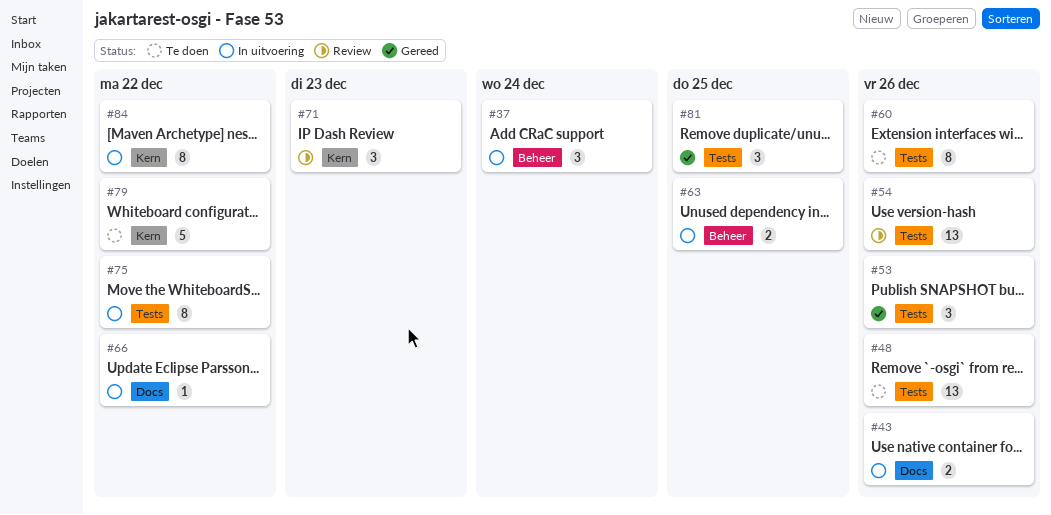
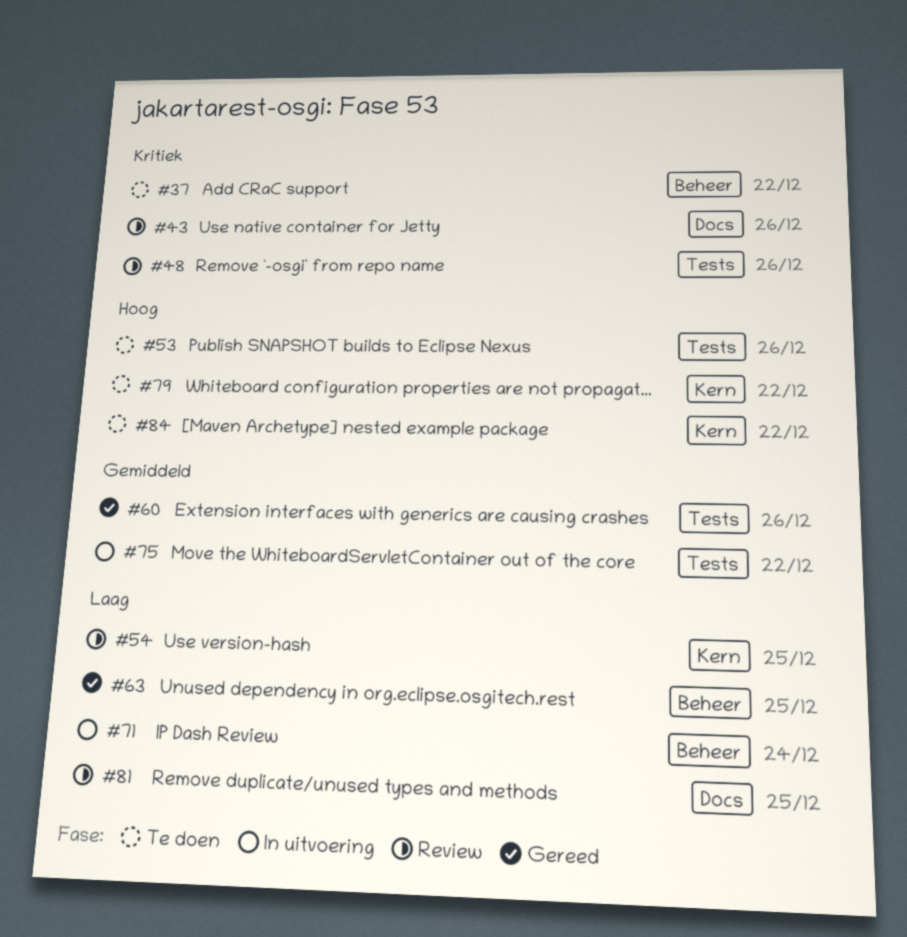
#37, status: In uitvoering -> Te doen
#37, due: Dec 24 -> Dec 22
#43, status: In uitvoering -> Review
#48, status: Te doen -> Review
#53, status: Gereed -> Te doen
#54, label: Tests -> Kern
#54, due: Dec 26 -> Dec 25
#60, status: Te doen -> Gereed
#63, status: In uitvoering -> Gereed
#66: present -> none
#71, status: Review -> In uitvoering
#71, label: Kern -> Beheer
#71, due: Dec 23 -> Dec 24
#81, status: Gereed -> Review
#81, label: Tests -> Docs
#84, status: In uitvoering -> Te doen

